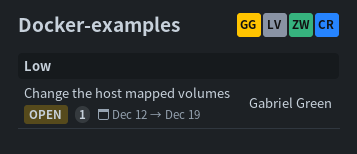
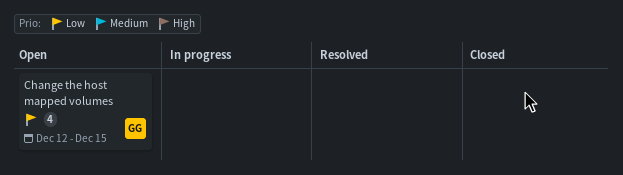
Change the host mapped volumes, estimate: 1 -> 4
Change the host mapped volumes, due: Dec 19 -> Dec 15

